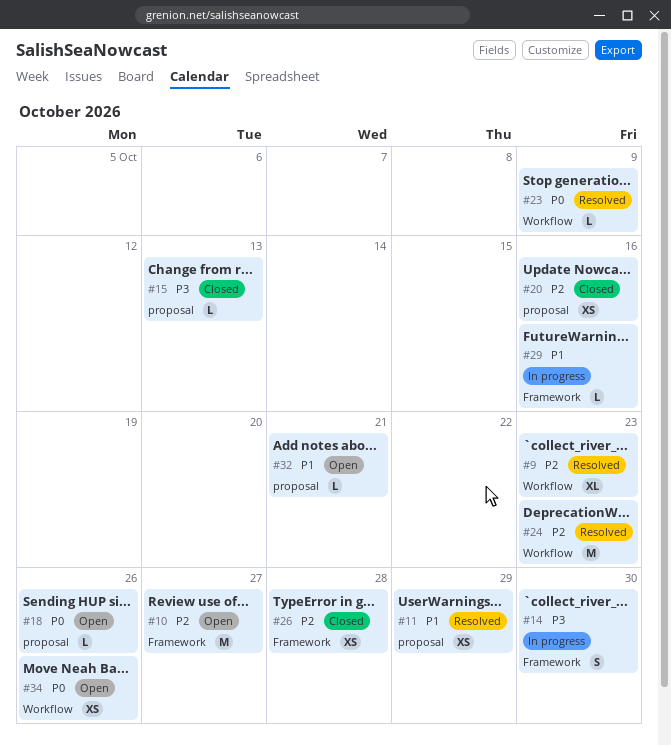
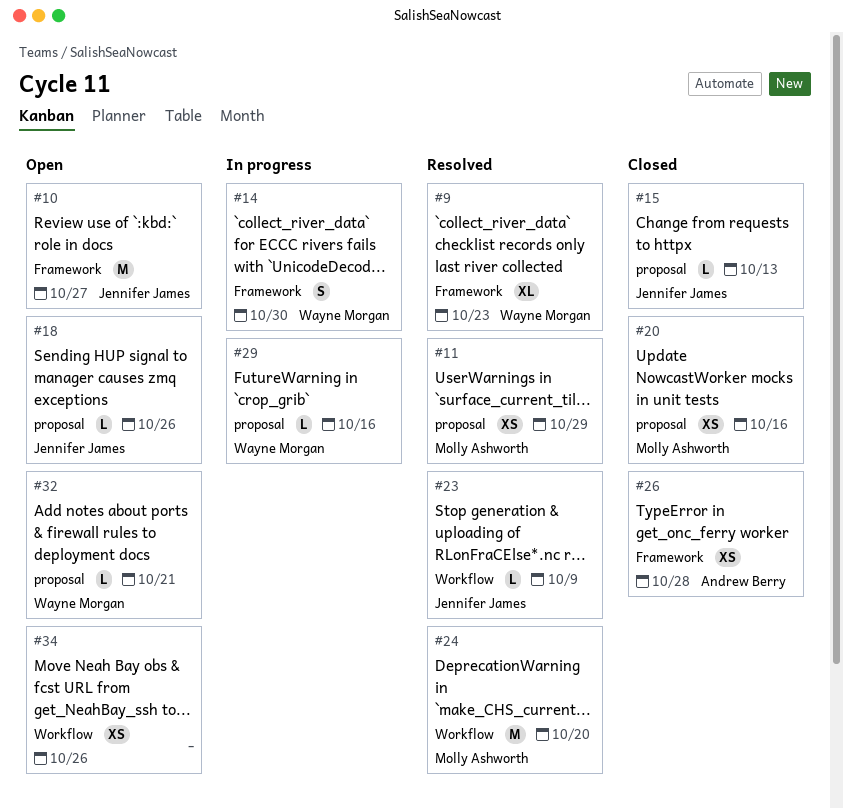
#9, label: Workflow -> Framework
#24, due: Oct 23 -> Oct 20
#29, label: Framework -> proposal

